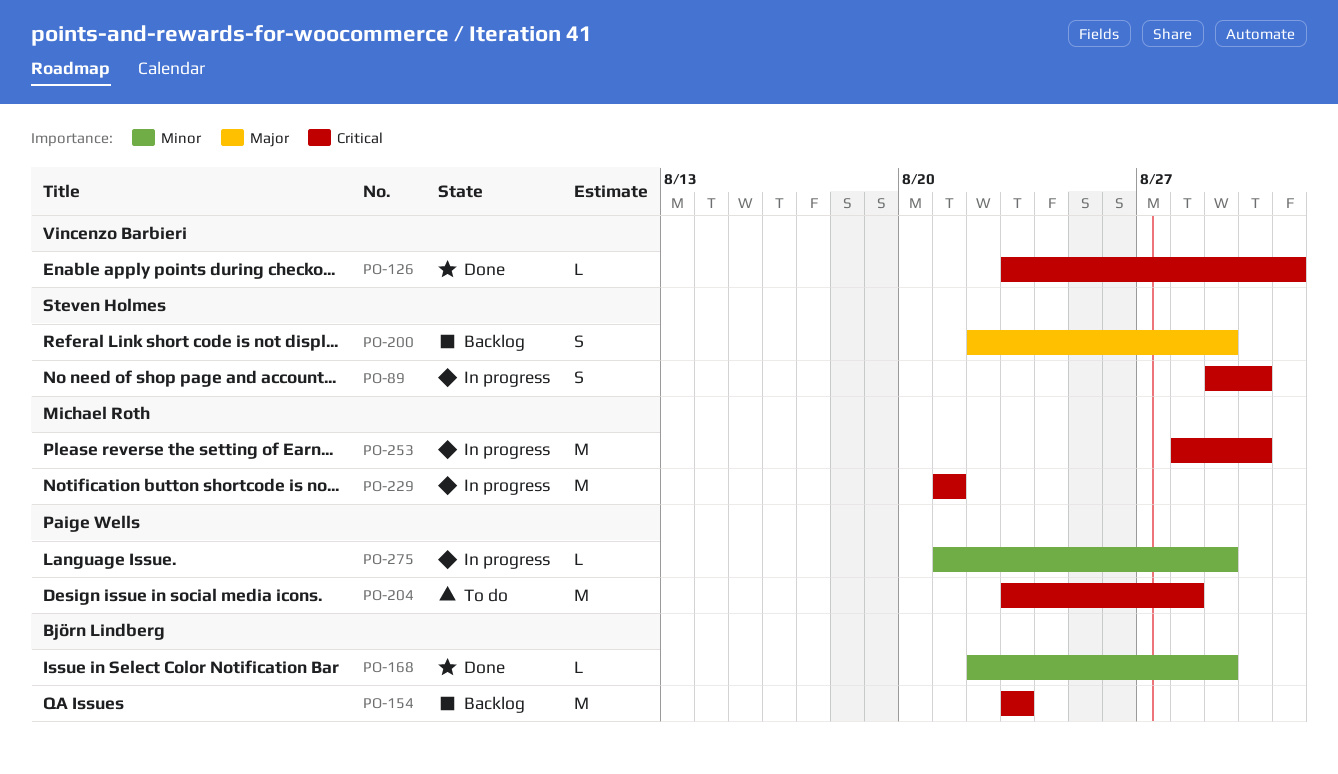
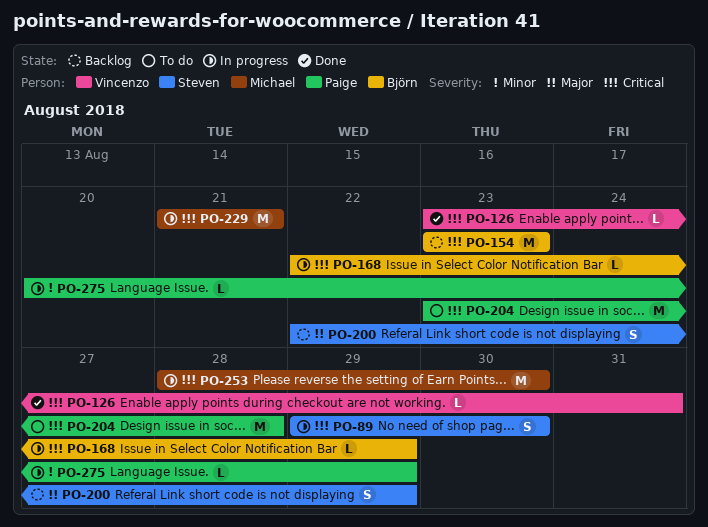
PO-168, status: Done -> In progress
PO-168, priority: Minor -> Critical
PO-275, start: Aug 21 -> Aug 20

